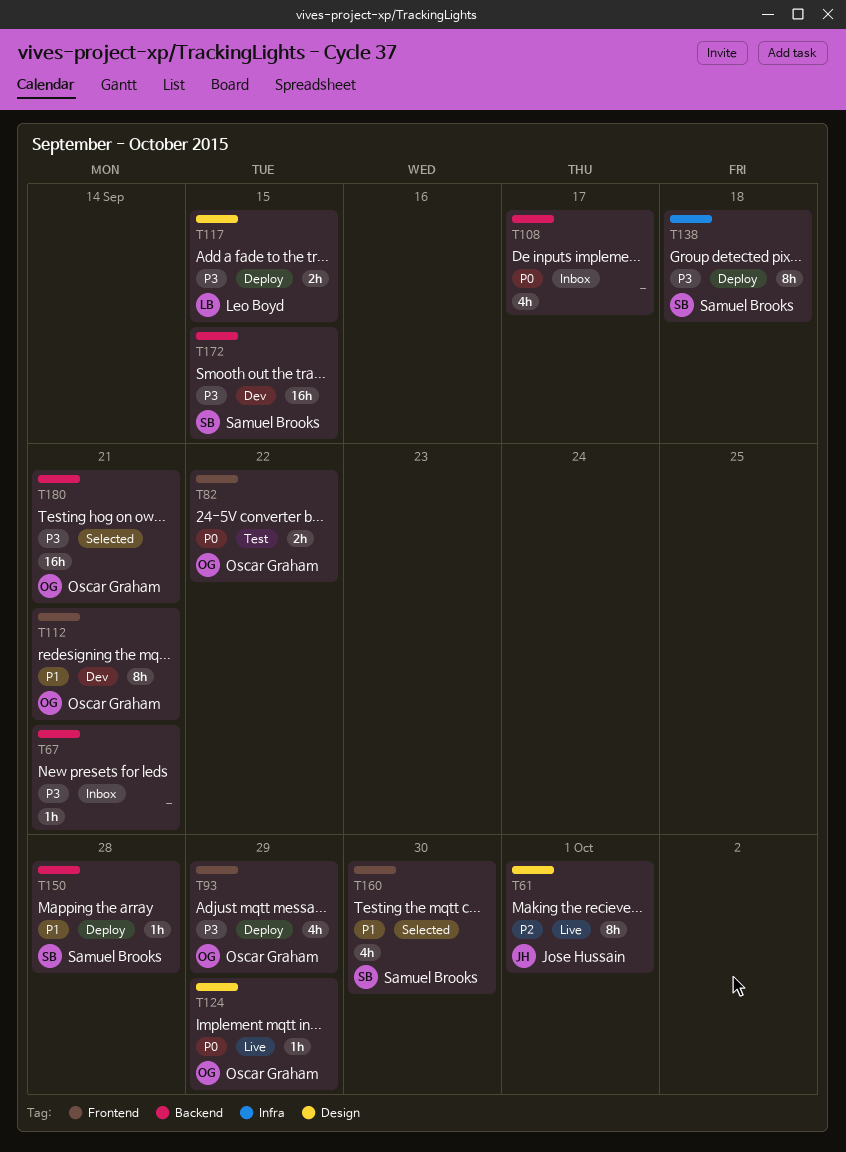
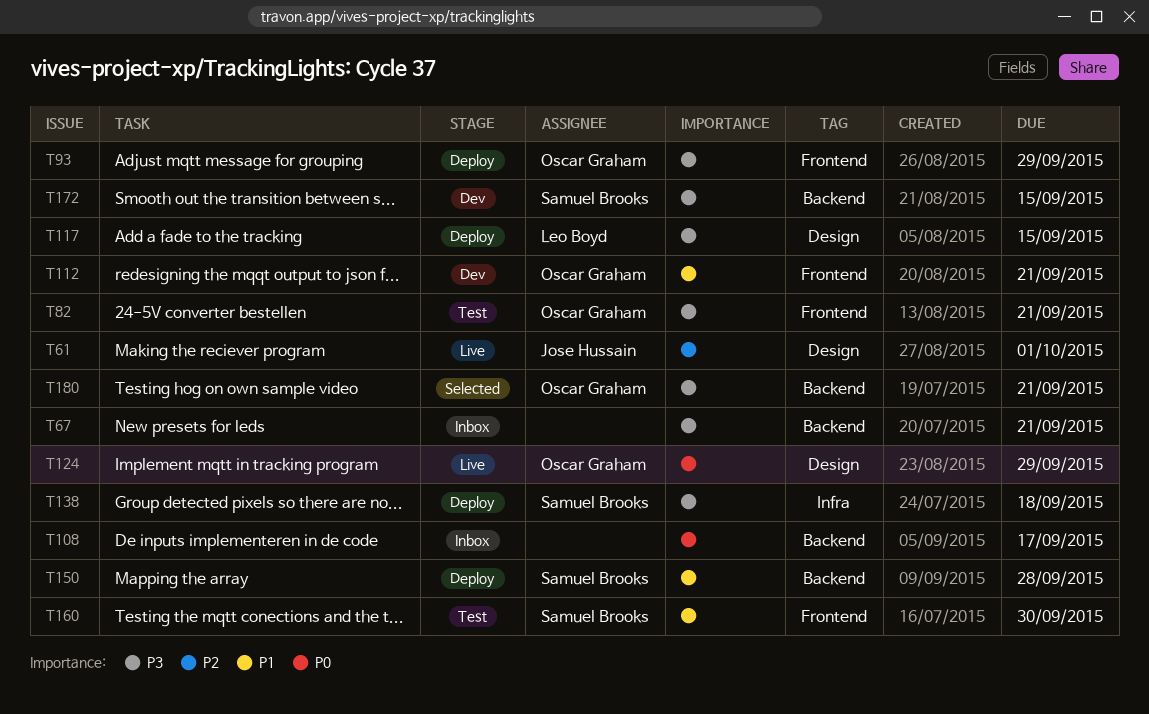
T82, priority: P0 -> P3
T82, due: Sep 22 -> Sep 21
T160, status: Selected -> Test

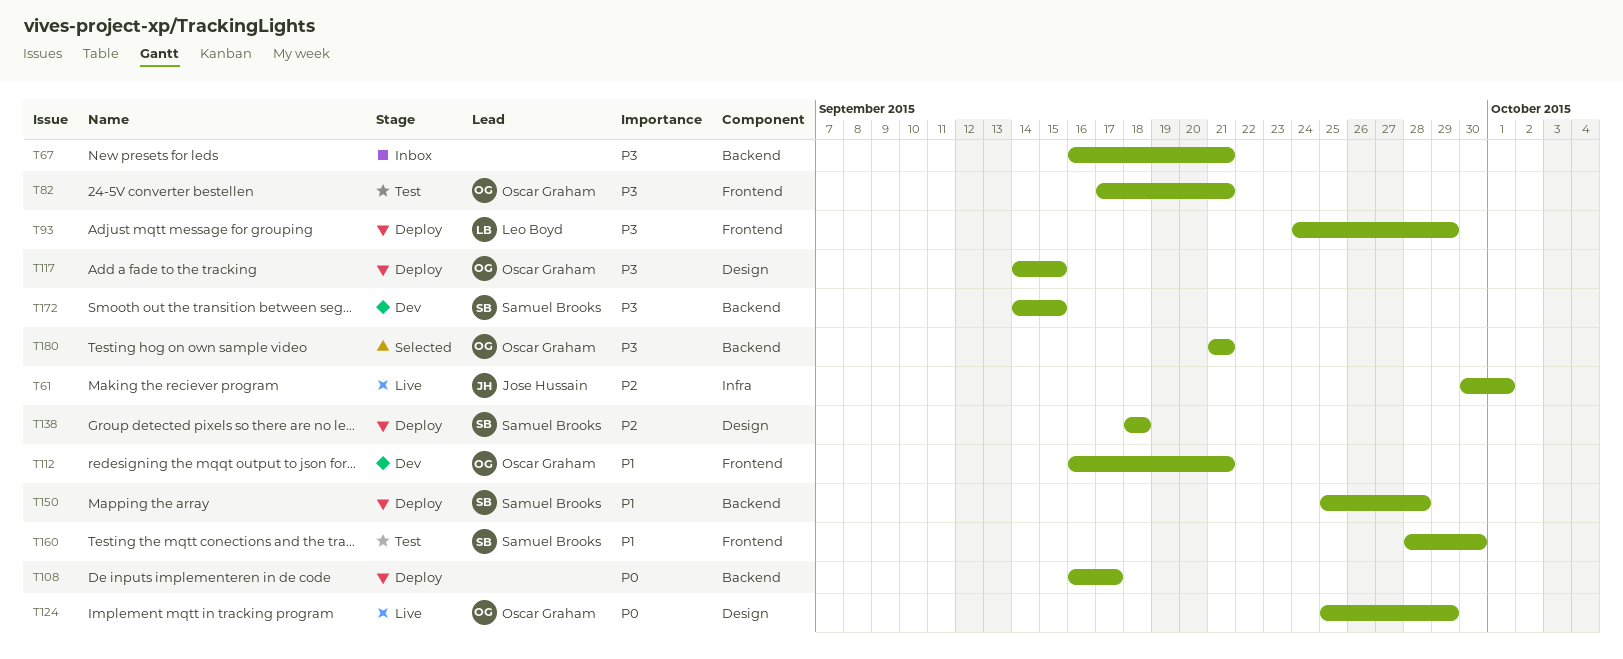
T61, label: Design -> Infra
T93, owner: Oscar Graham -> Leo Boyd
T108, status: Inbox -> Deploy
T117, owner: Leo Boyd -> Oscar Graham
T138, priority: P3 -> P2
T138, label: Infra -> Design

